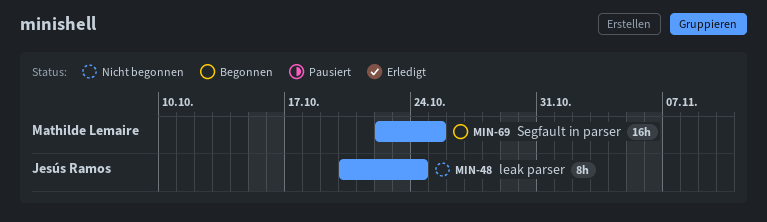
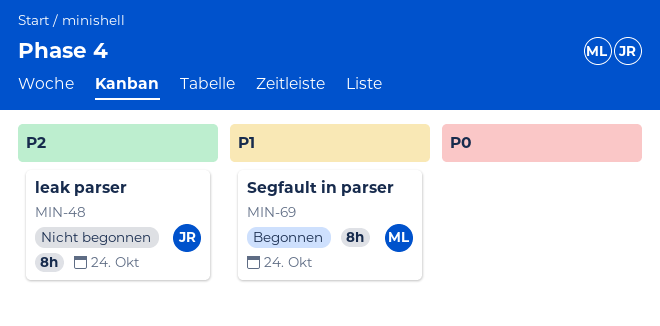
MIN-69, estimate: 16h -> 8h
MIN-69, due: Oct 25 -> Oct 24

